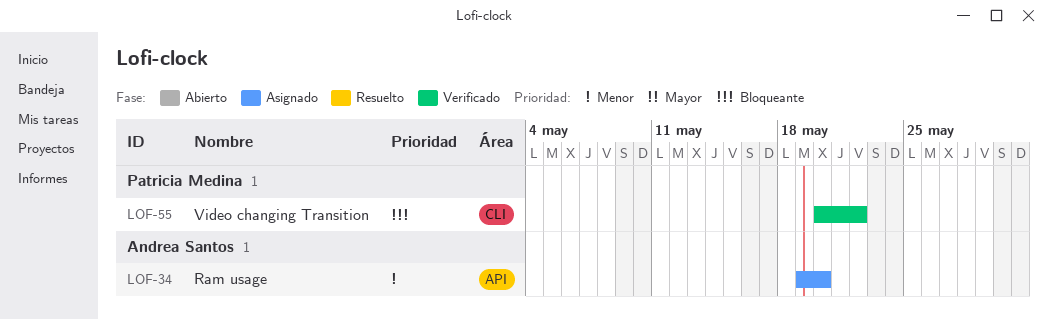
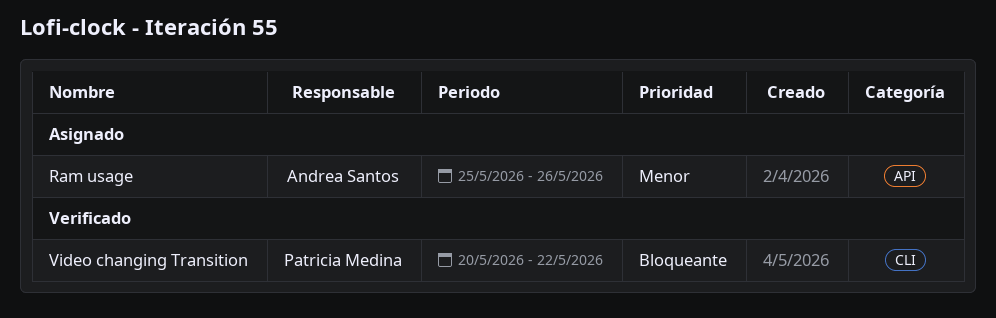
Ram usage, start: May 19 -> May 25
Ram usage, due: May 20 -> May 26

